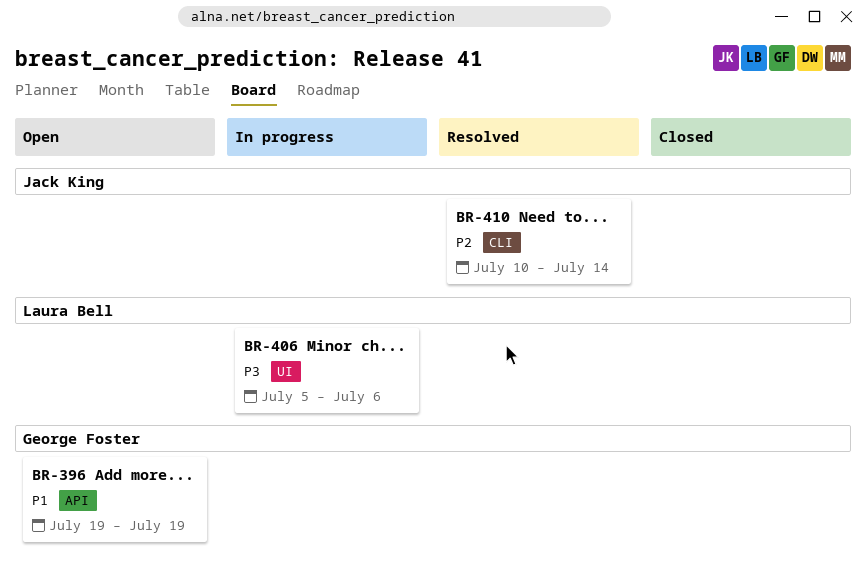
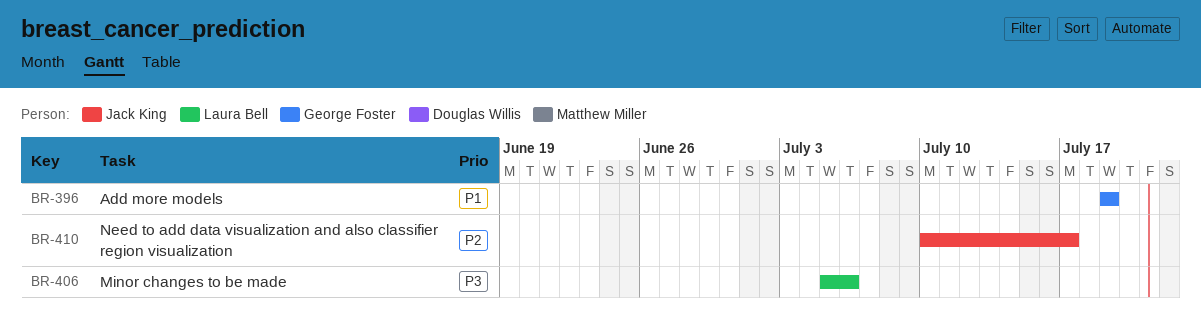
BR-410, due: Jul 14 -> Jul 17

